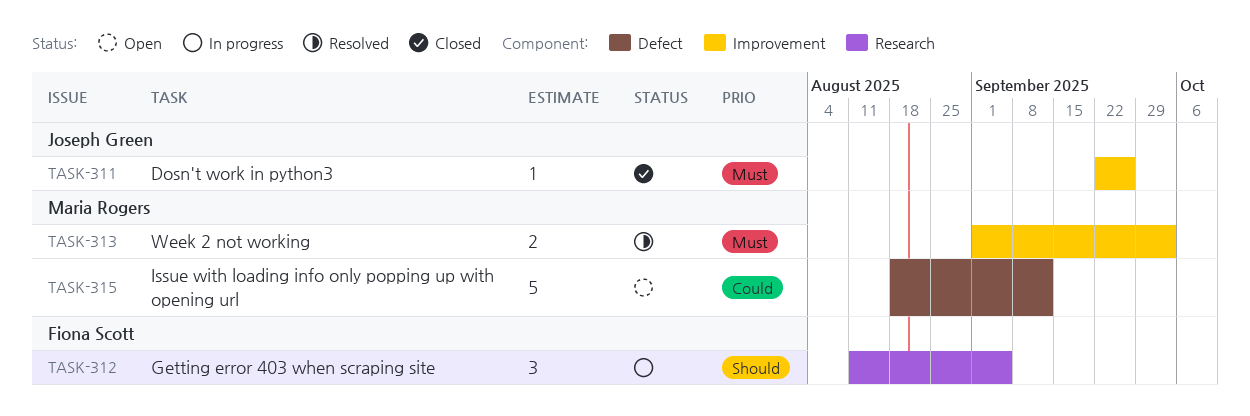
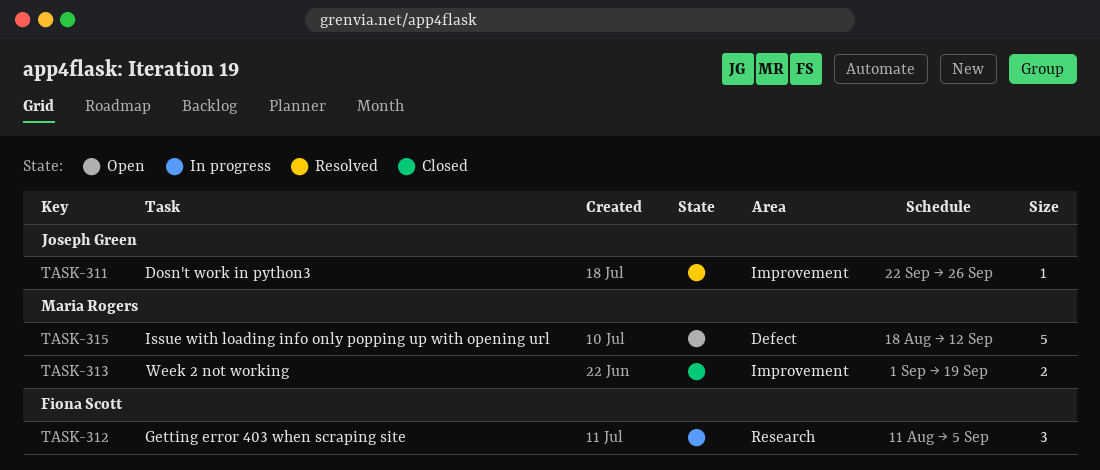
TASK-311, status: Closed -> Resolved
TASK-313, status: Resolved -> Closed
TASK-313, due: Oct 3 -> Sep 19

